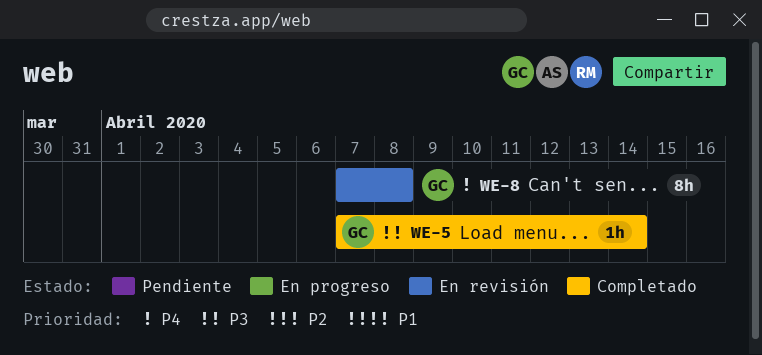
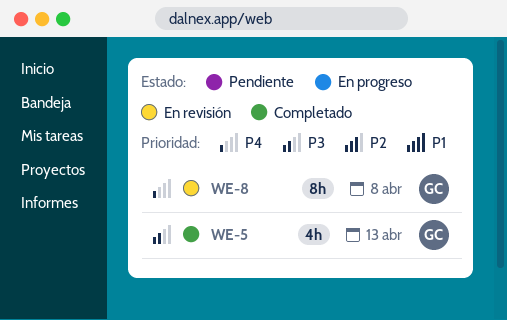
WE-5, estimate: 1h -> 4h
WE-5, due: Apr 14 -> Apr 13

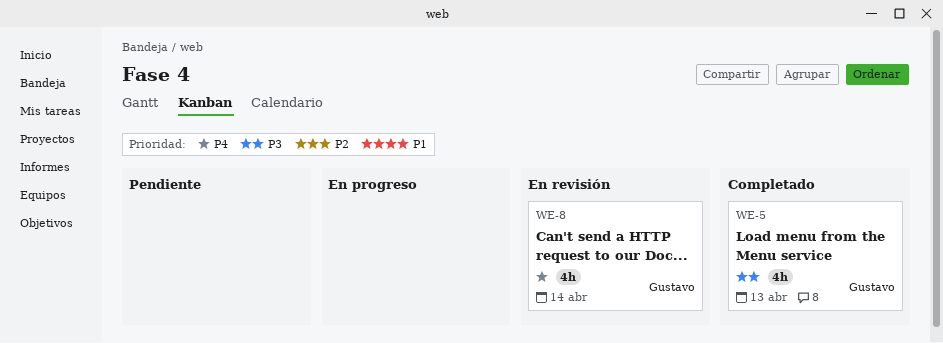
WE-8, estimate: 8h -> 4h
WE-8, due: Apr 8 -> Apr 14

